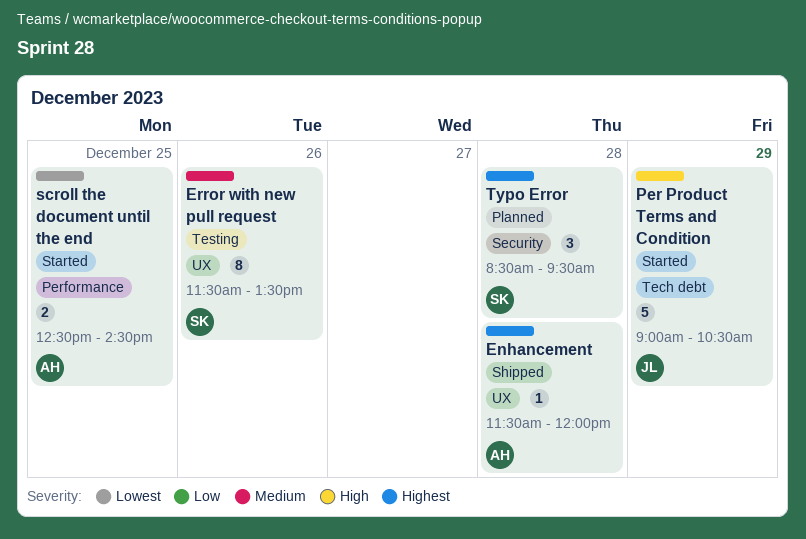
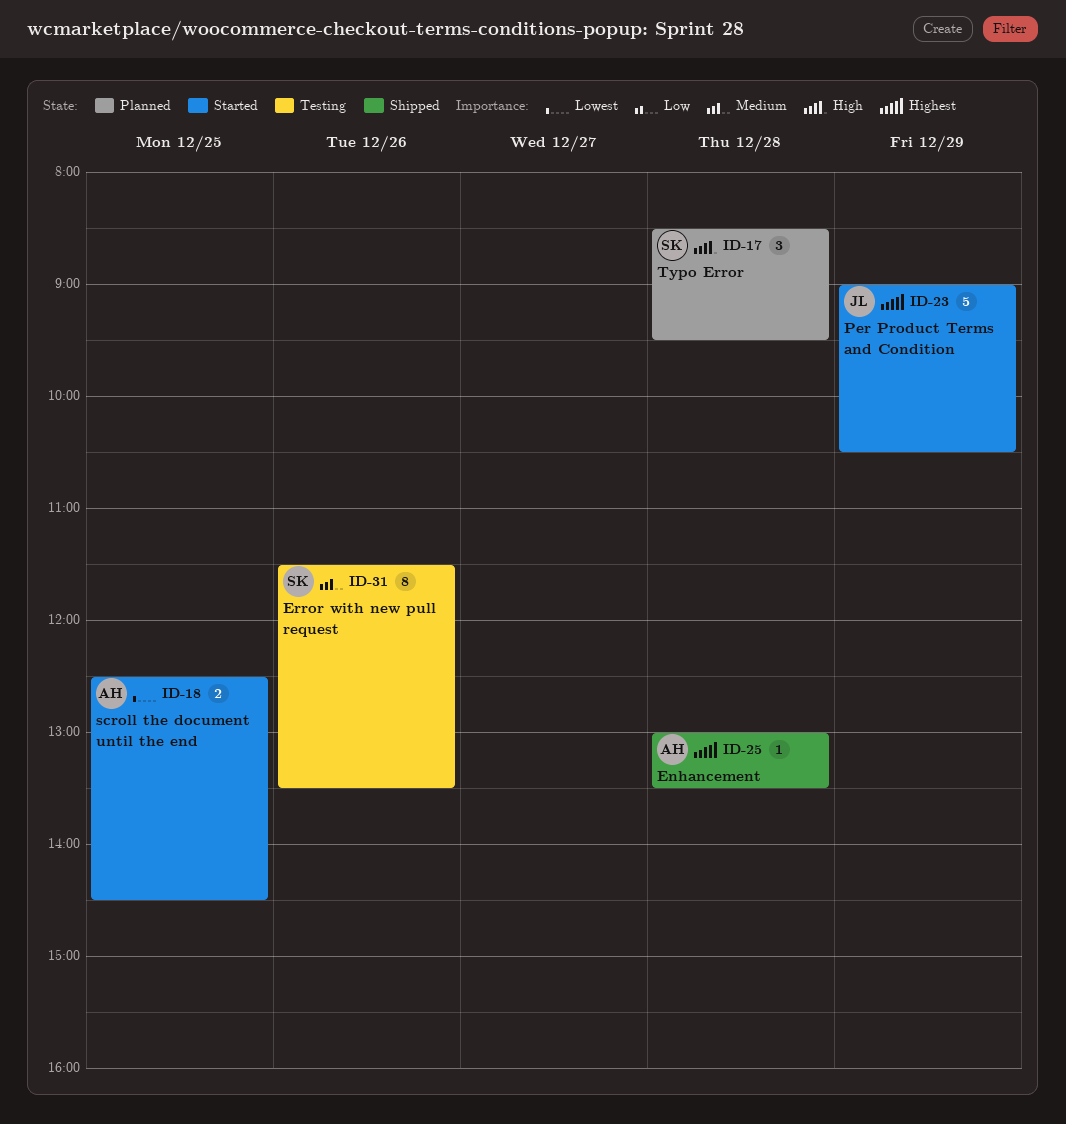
Enhancement, begins: 11:30 -> 13:00
Enhancement, ends: 12:00 -> 13:30
Per Product Terms and Condition, priority: High -> Highest
Typo Error, priority: Highest -> High

